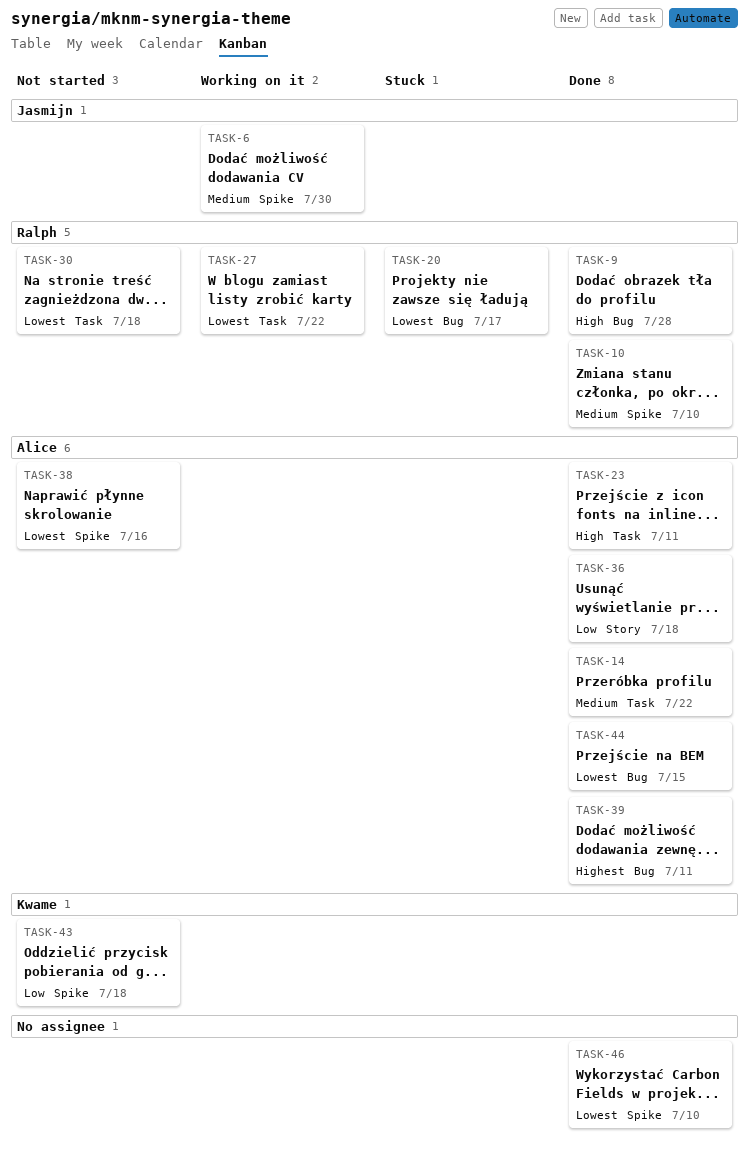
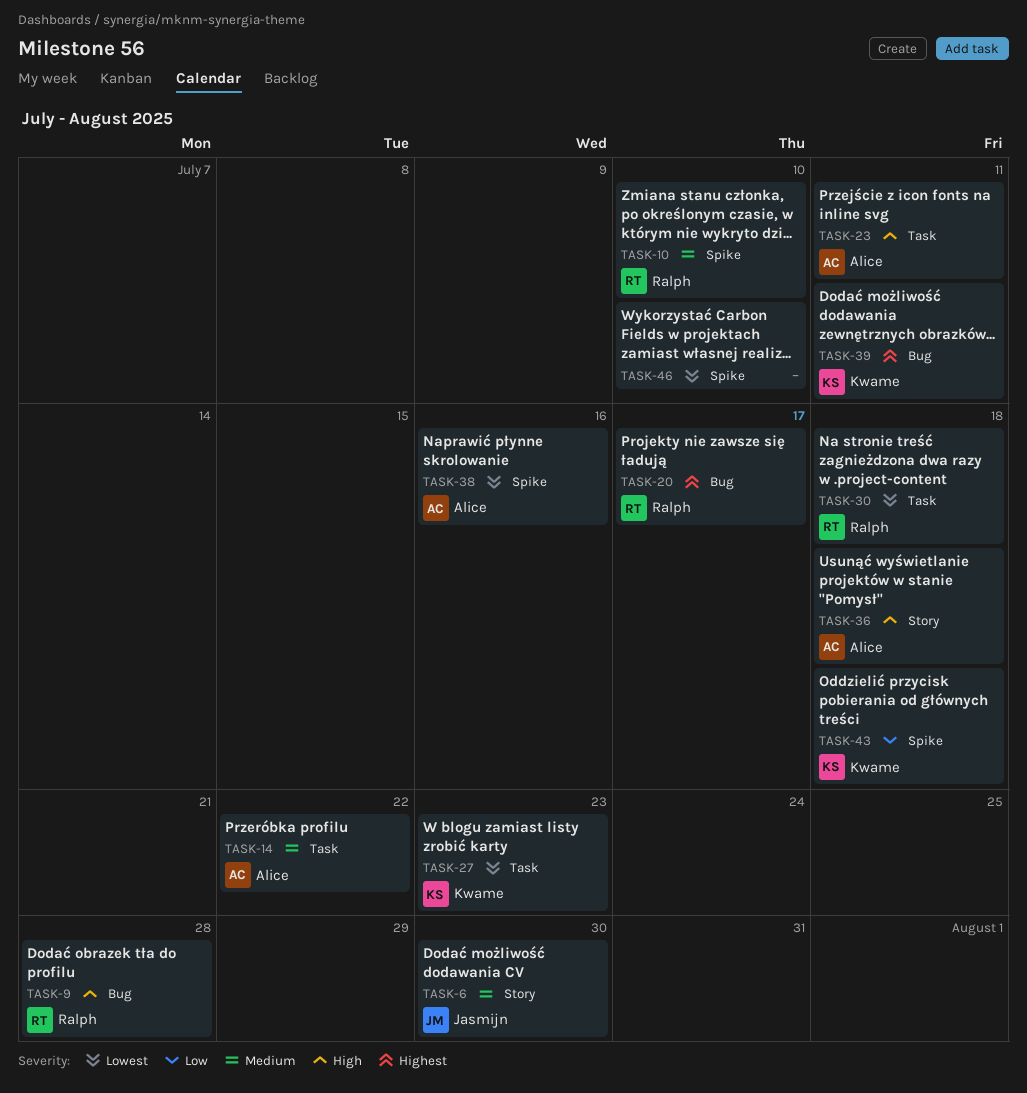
TASK-6, label: Spike -> Story
TASK-20, priority: Lowest -> Highest
TASK-27, owner: Ralph -> Kwame
TASK-27, due: Jul 22 -> Jul 23
TASK-36, priority: Low -> High
TASK-39, owner: Alice -> Kwame
TASK-44: present -> none

